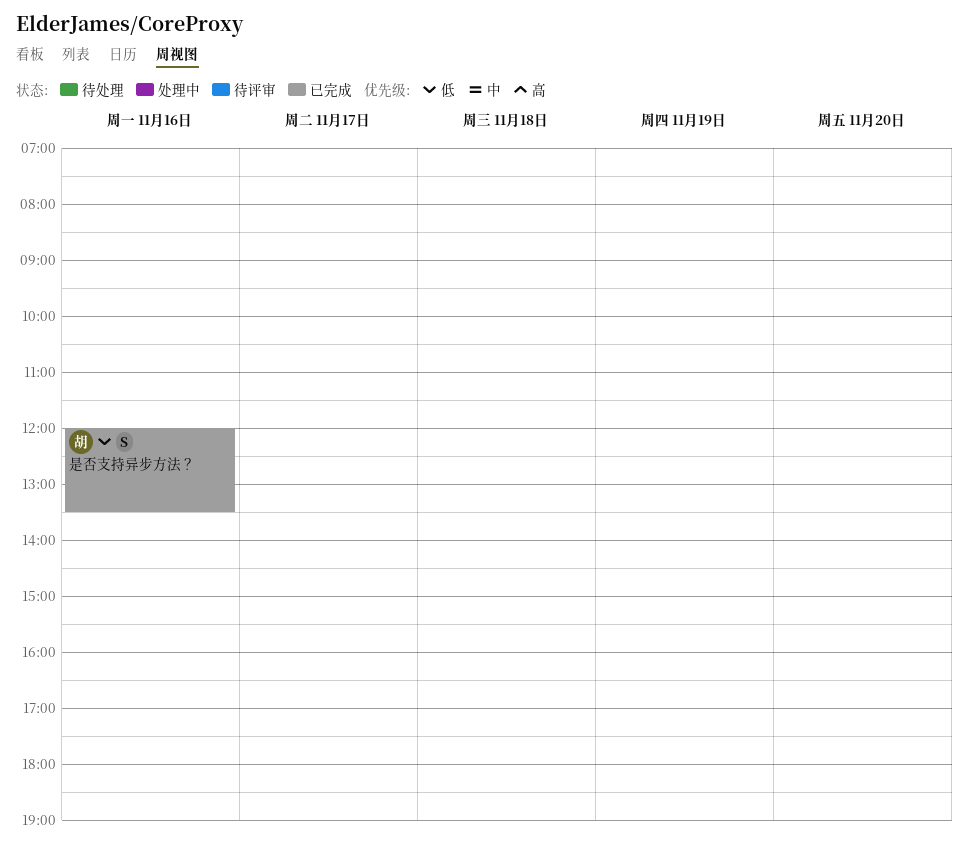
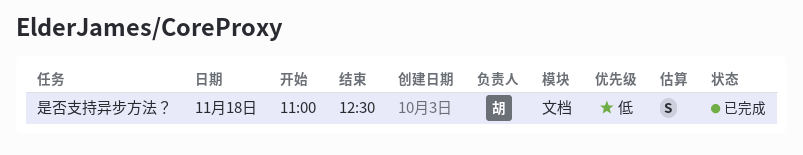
是否支持异步方法？, day: Nov 16 -> Nov 18
是否支持异步方法？, begins: 12:00 -> 11:00
是否支持异步方法？, ends: 13:30 -> 12:30

